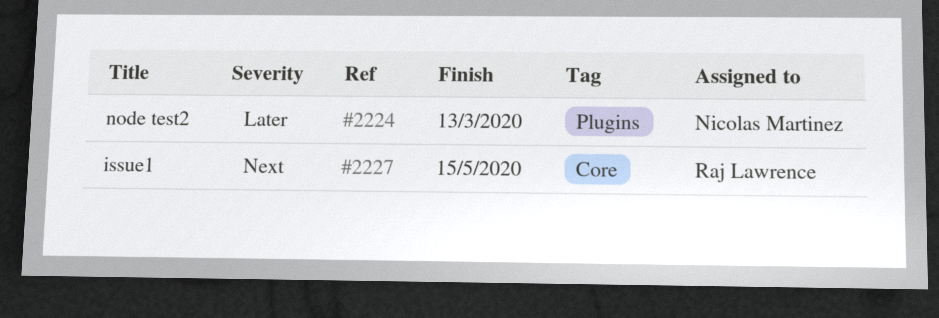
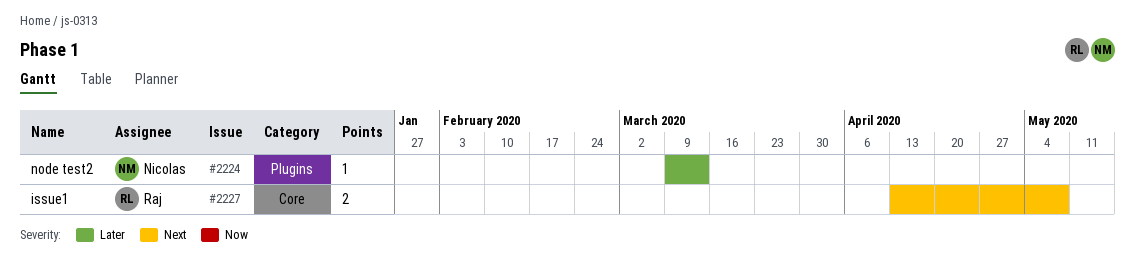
#2227, due: May 15 -> May 8

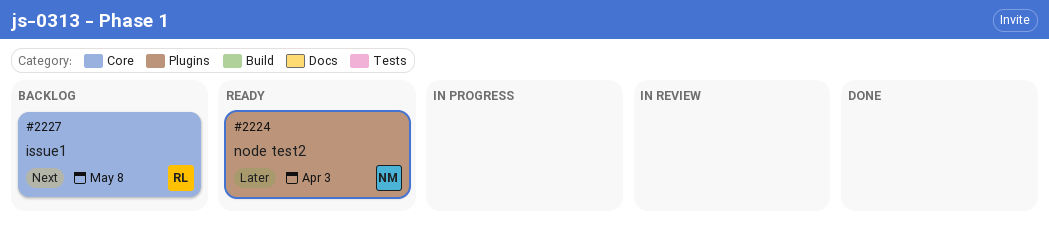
#2224, due: Mar 13 -> Apr 3

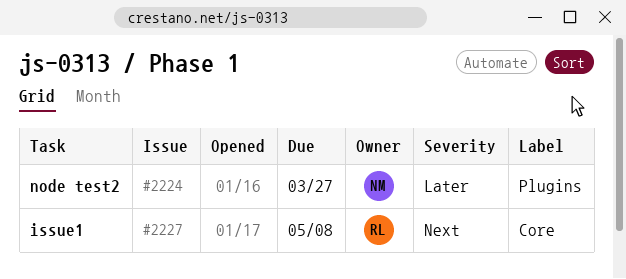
#2224, due: Apr 3 -> Mar 27

